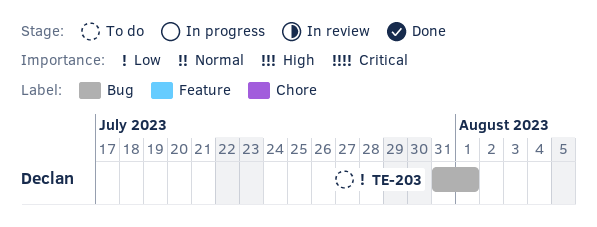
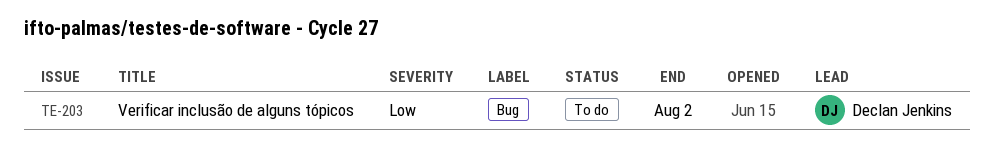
TE-203, due: Aug 1 -> Aug 2

